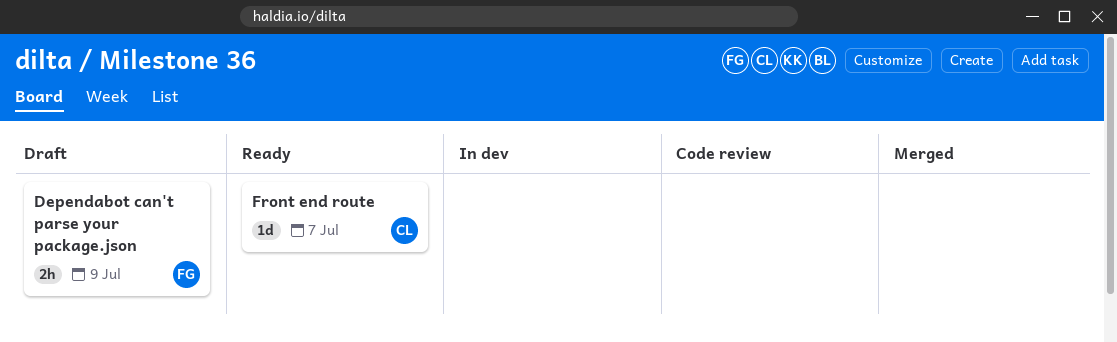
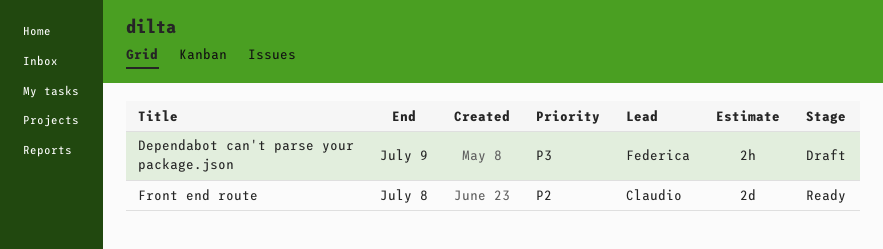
Front end route, estimate: 1d -> 2d
Front end route, due: Jul 7 -> Jul 8

